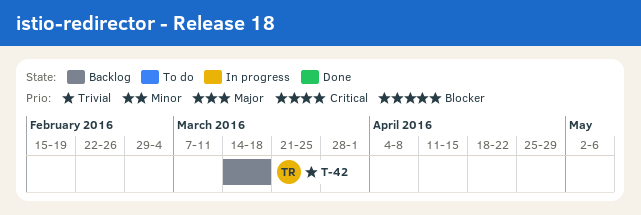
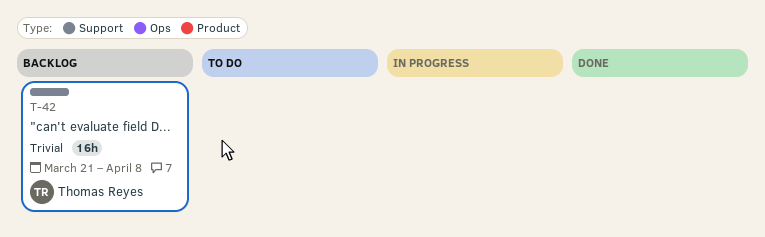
T-42, start: Mar 14 -> Mar 21
T-42, due: Mar 18 -> Apr 8

